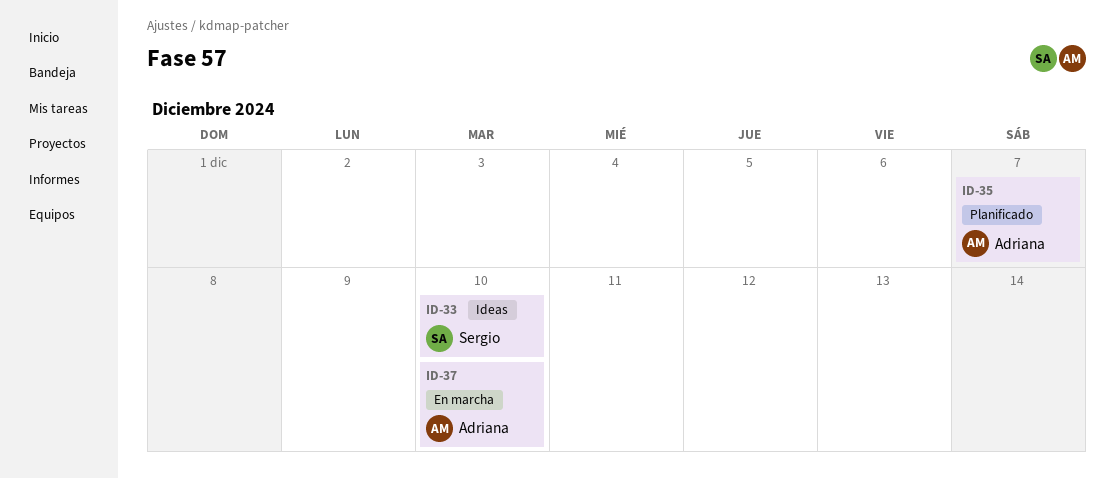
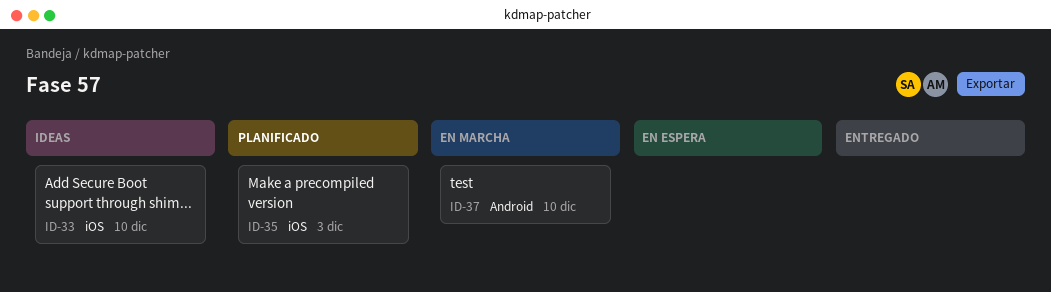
ID-35, due: Dec 7 -> Dec 3

